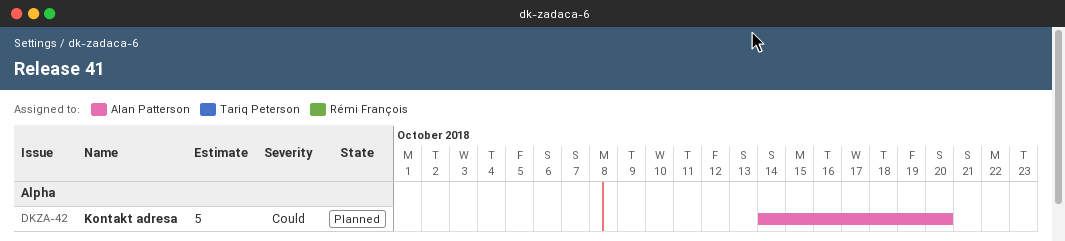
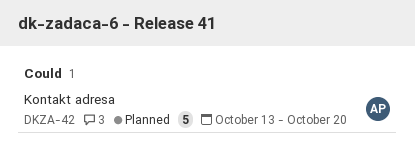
DKZA-42, start: Oct 14 -> Oct 13

